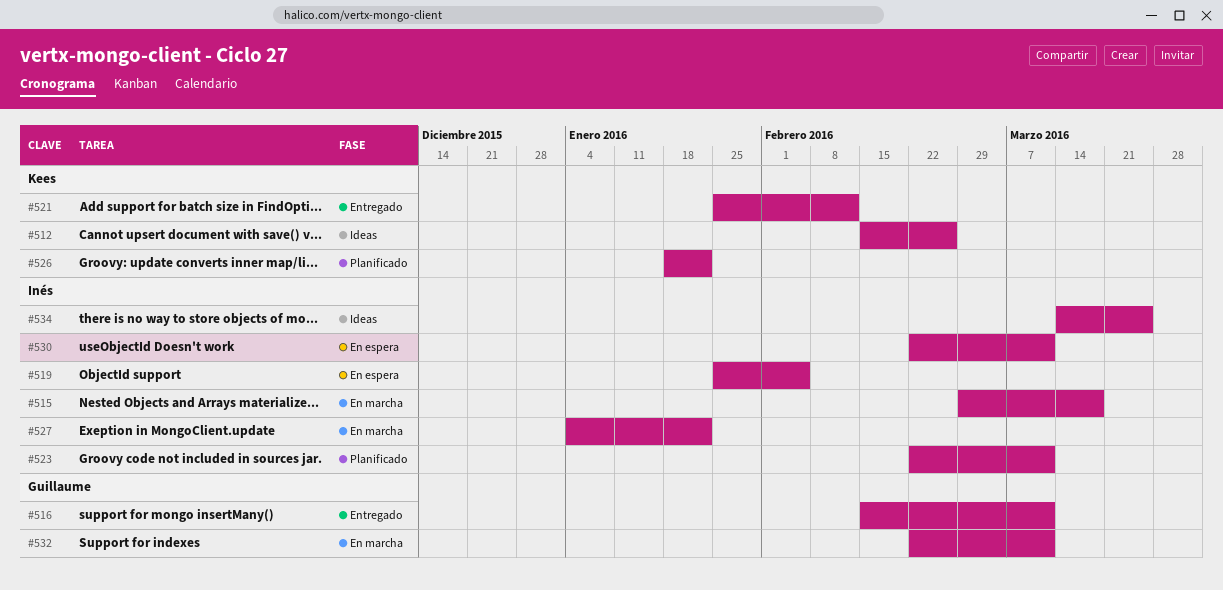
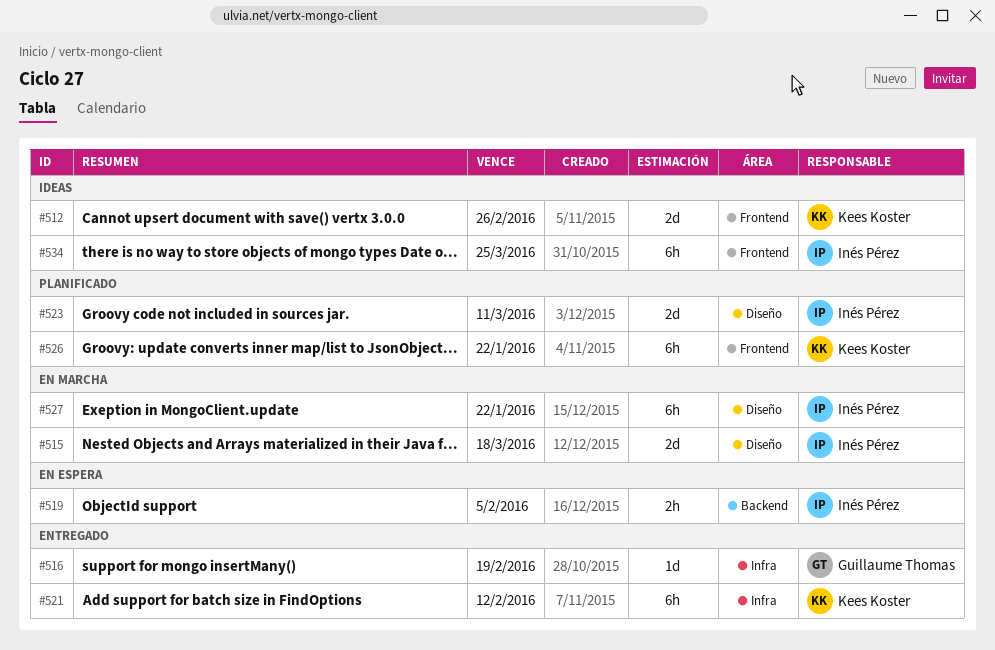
#516, due: Mar 11 -> Feb 19
#530: present -> none
#532: present -> none

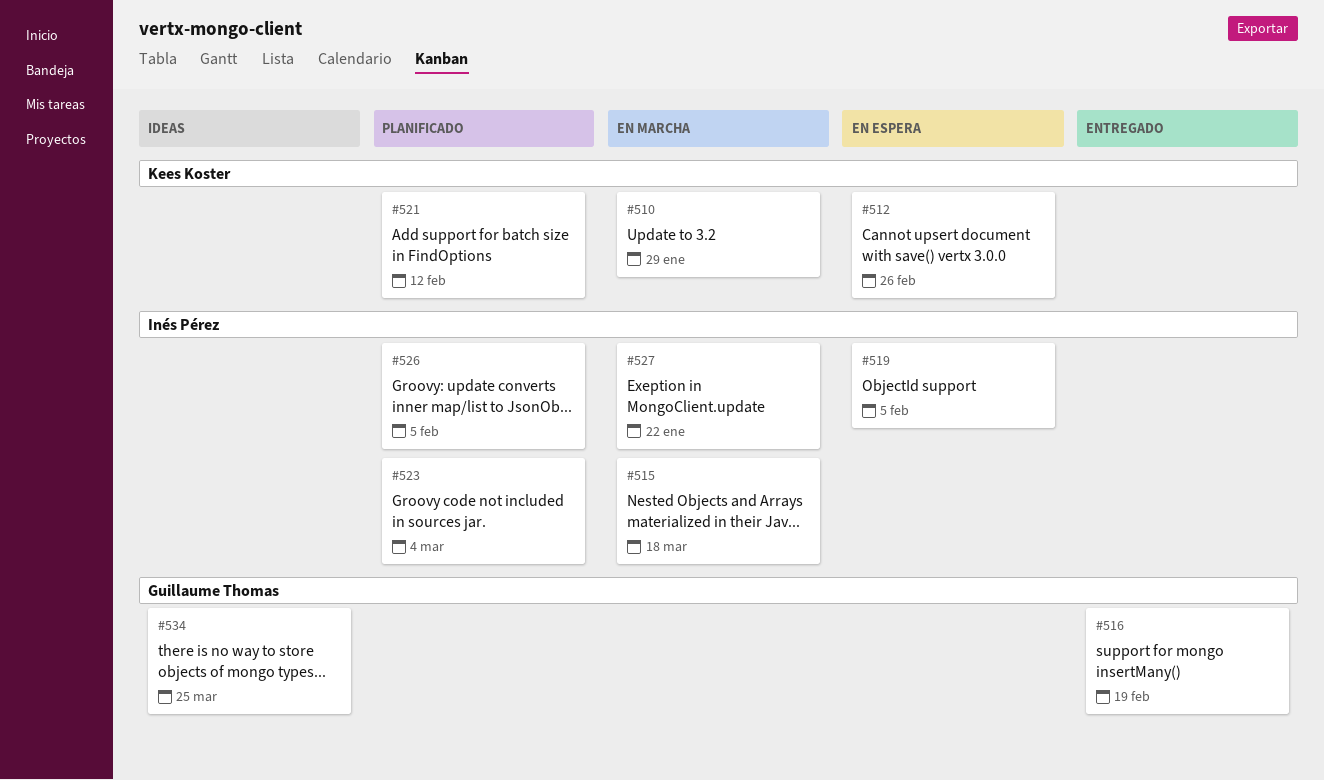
#510: none -> present
#512, status: Ideas -> En espera
#521, status: Entregado -> Planificado
#523, due: Mar 11 -> Mar 4
#526, owner: Kees Koster -> Inés Pérez
#526, due: Jan 22 -> Feb 5
#534, owner: Inés Pérez -> Guillaume Thomas

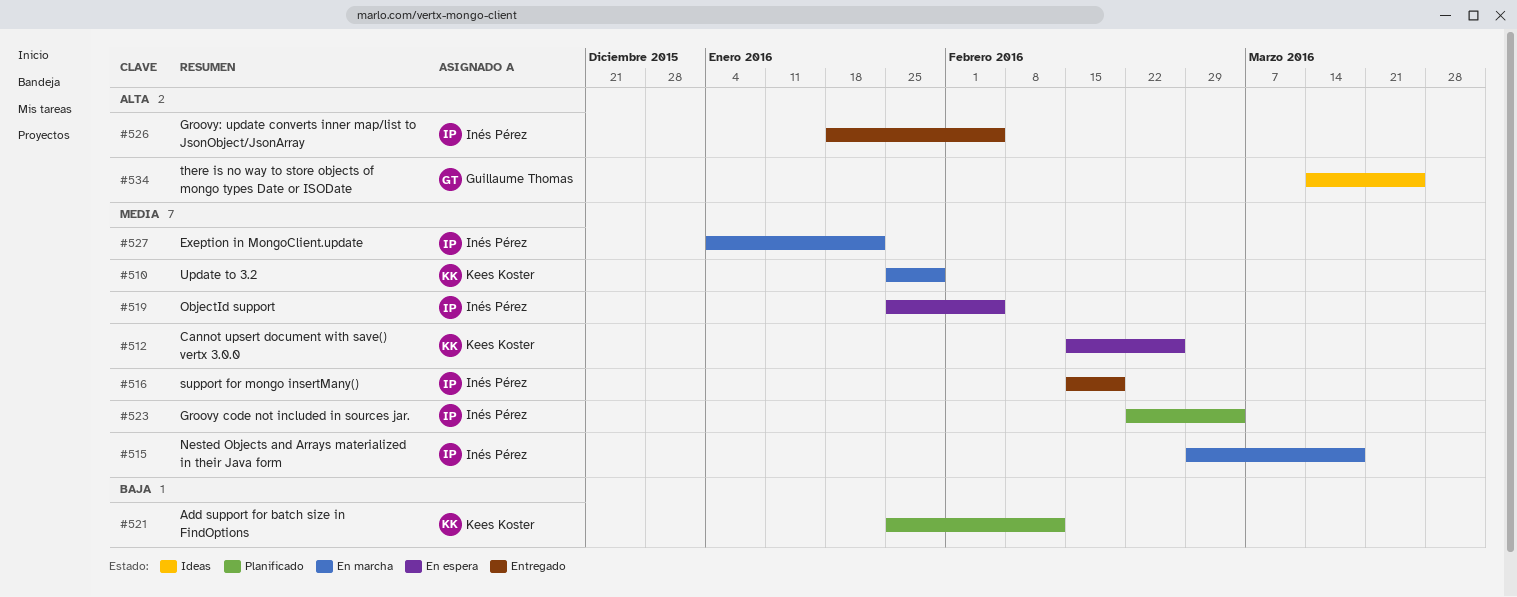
#516, owner: Guillaume Thomas -> Inés Pérez
#526, status: Planificado -> Entregado

